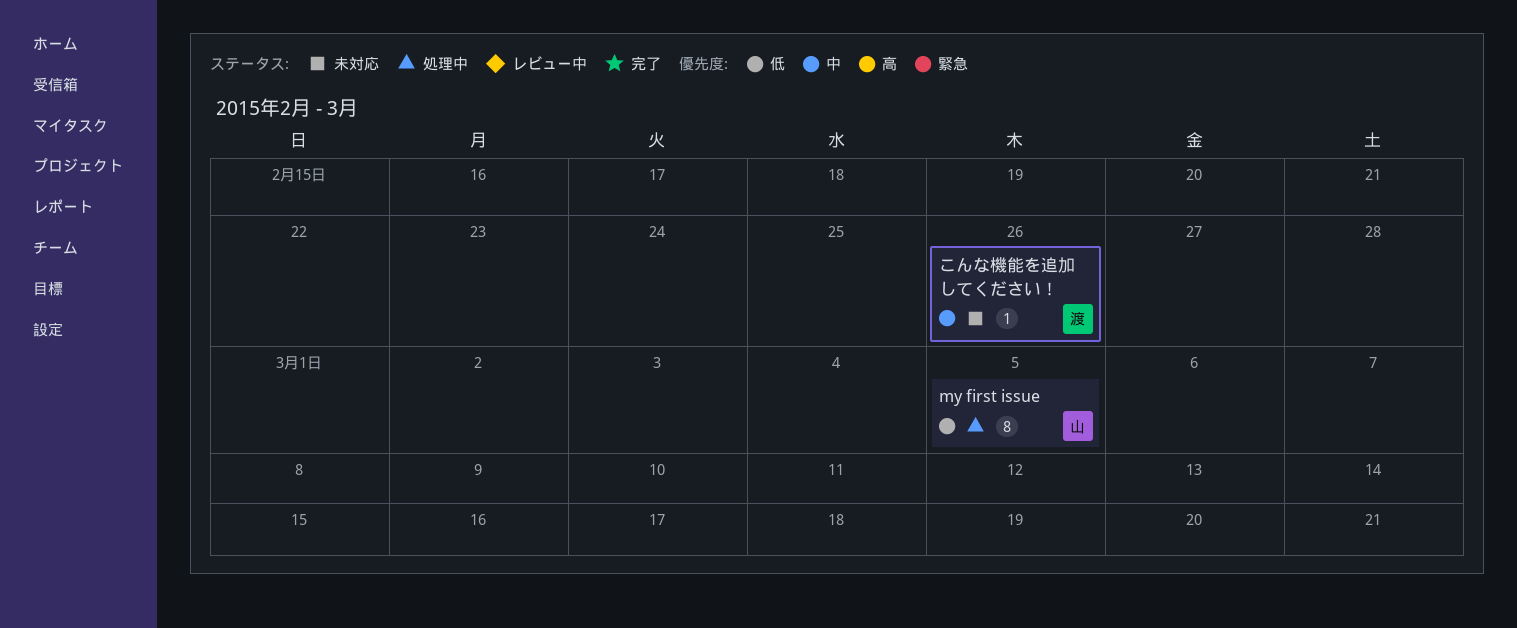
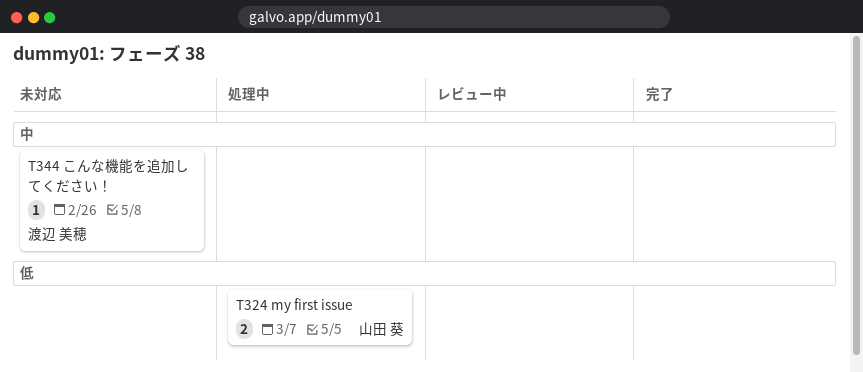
my first issue, estimate: 8 -> 2
my first issue, due: Mar 5 -> Mar 7

